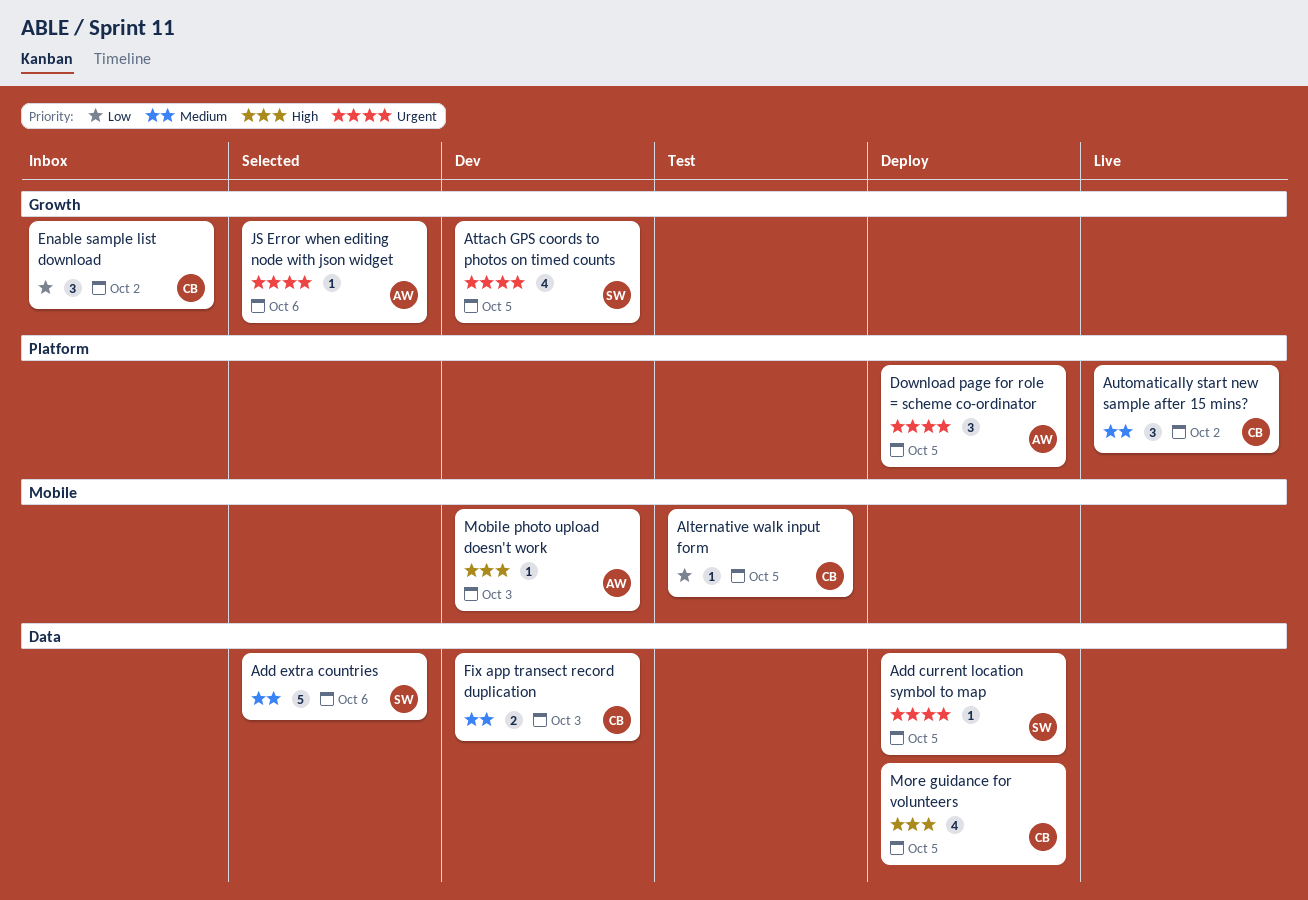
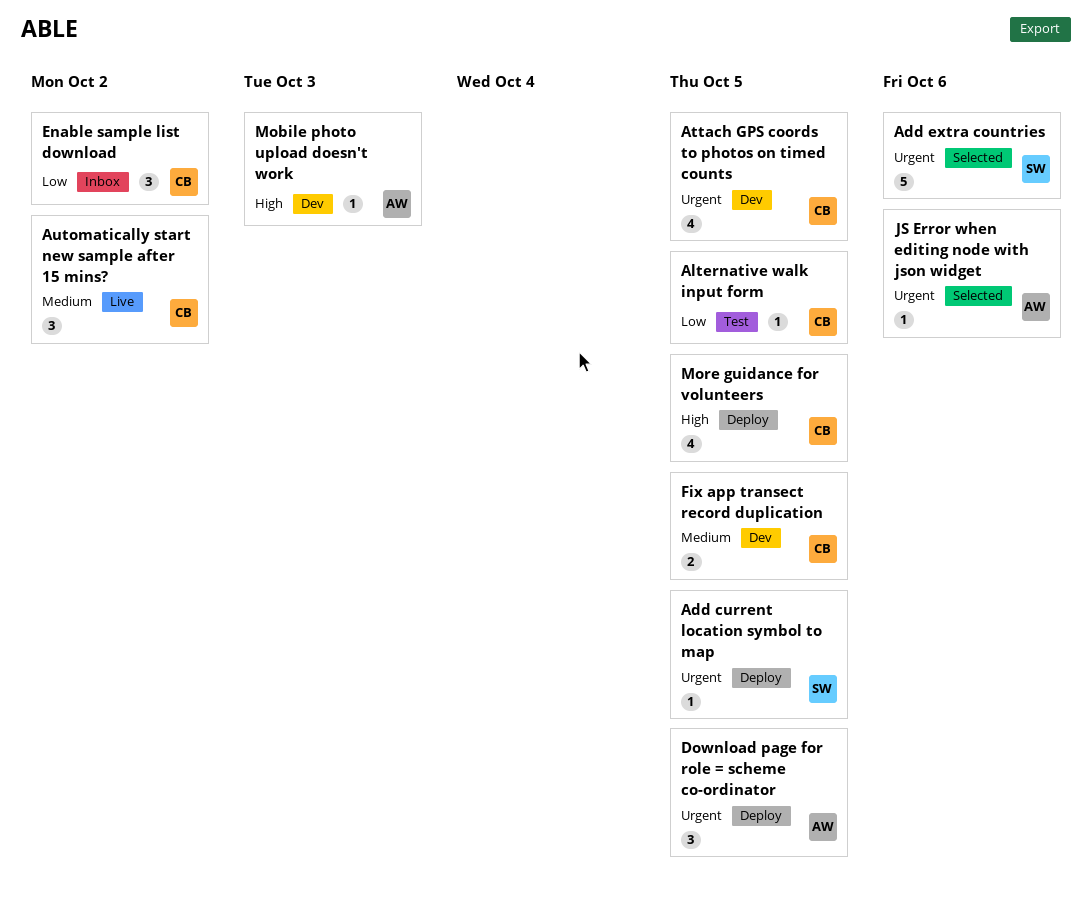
Add extra countries, priority: Medium -> Urgent
Attach GPS coords to photos on timed counts, owner: SW -> CB
Fix app transect record duplication, due: Oct 3 -> Oct 5

